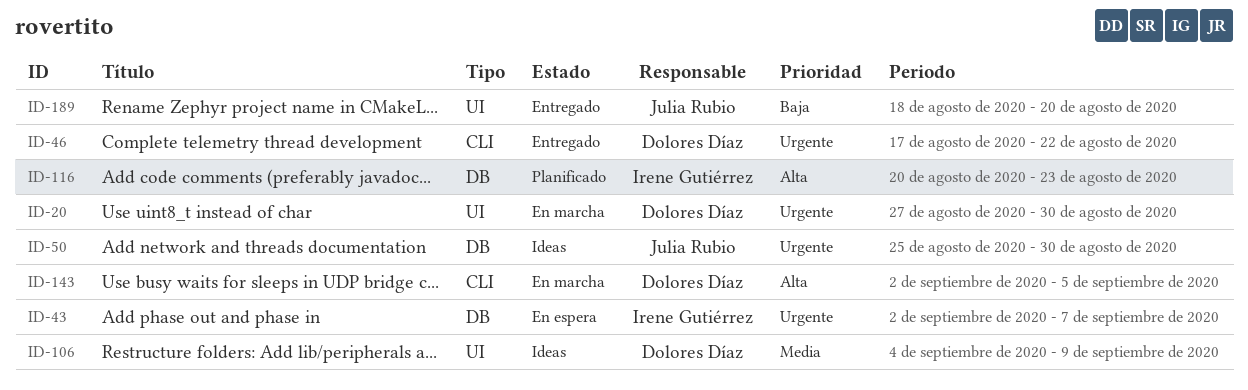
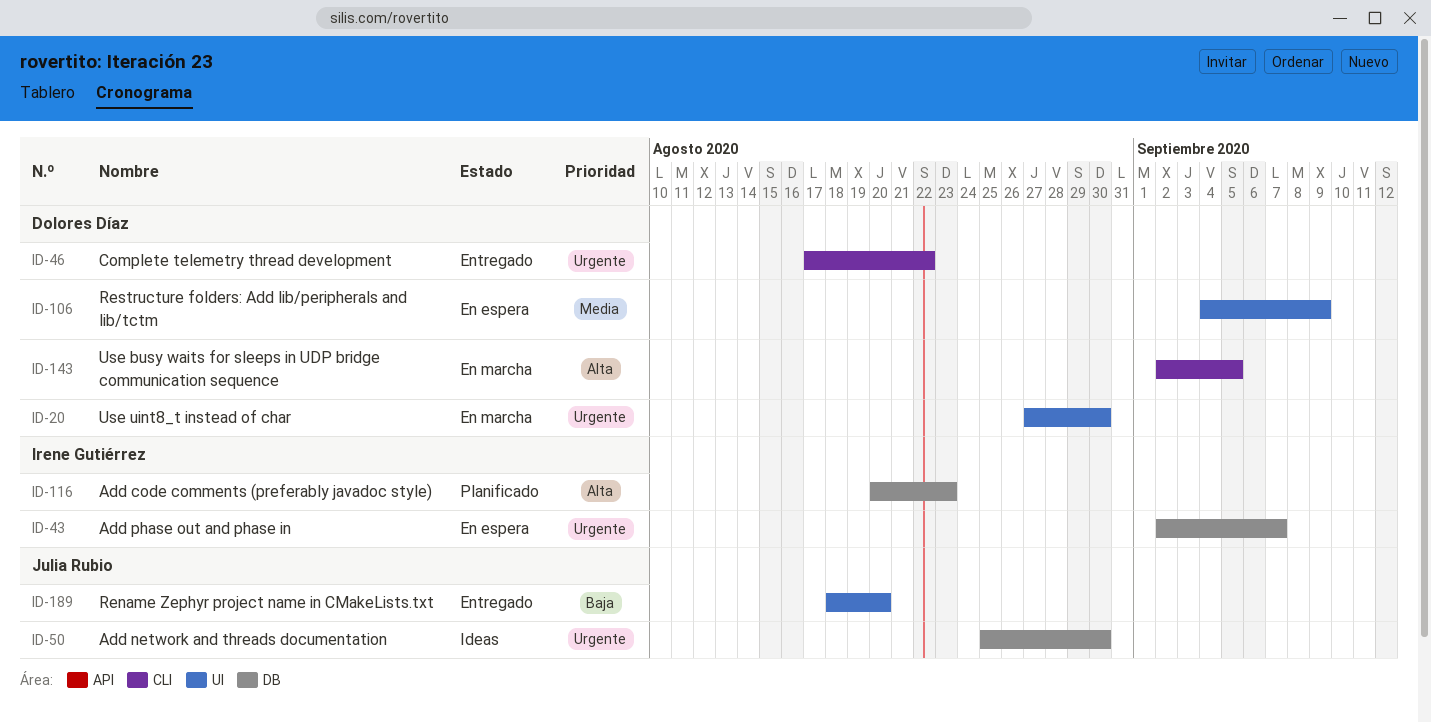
ID-106, status: Ideas -> En espera

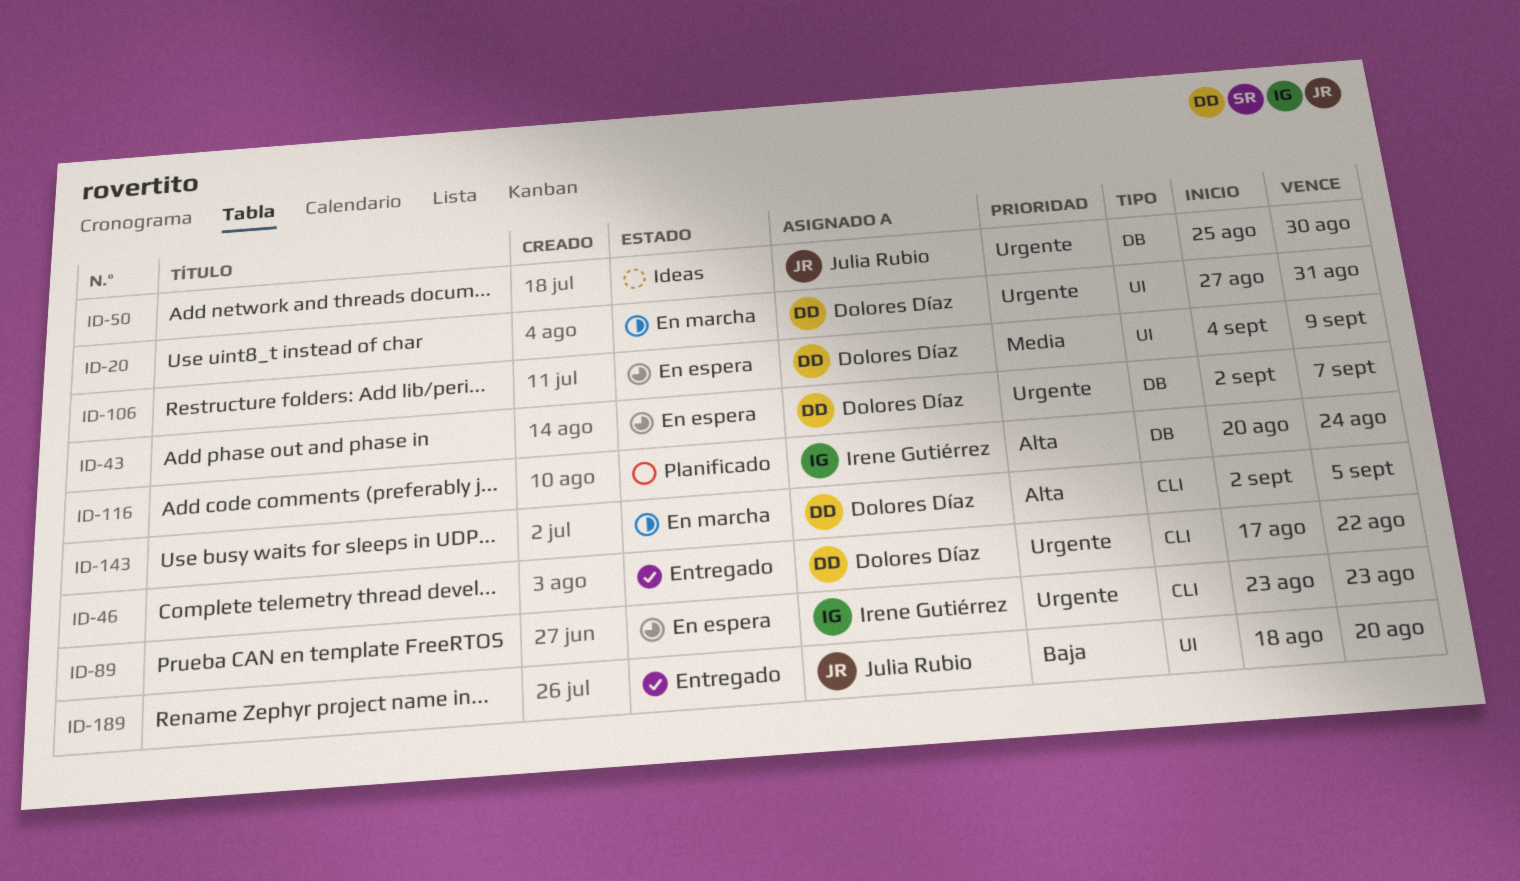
ID-20, due: Aug 30 -> Aug 31
ID-43, owner: Irene Gutiérrez -> Dolores Díaz
ID-89: none -> present
ID-116, due: Aug 23 -> Aug 24

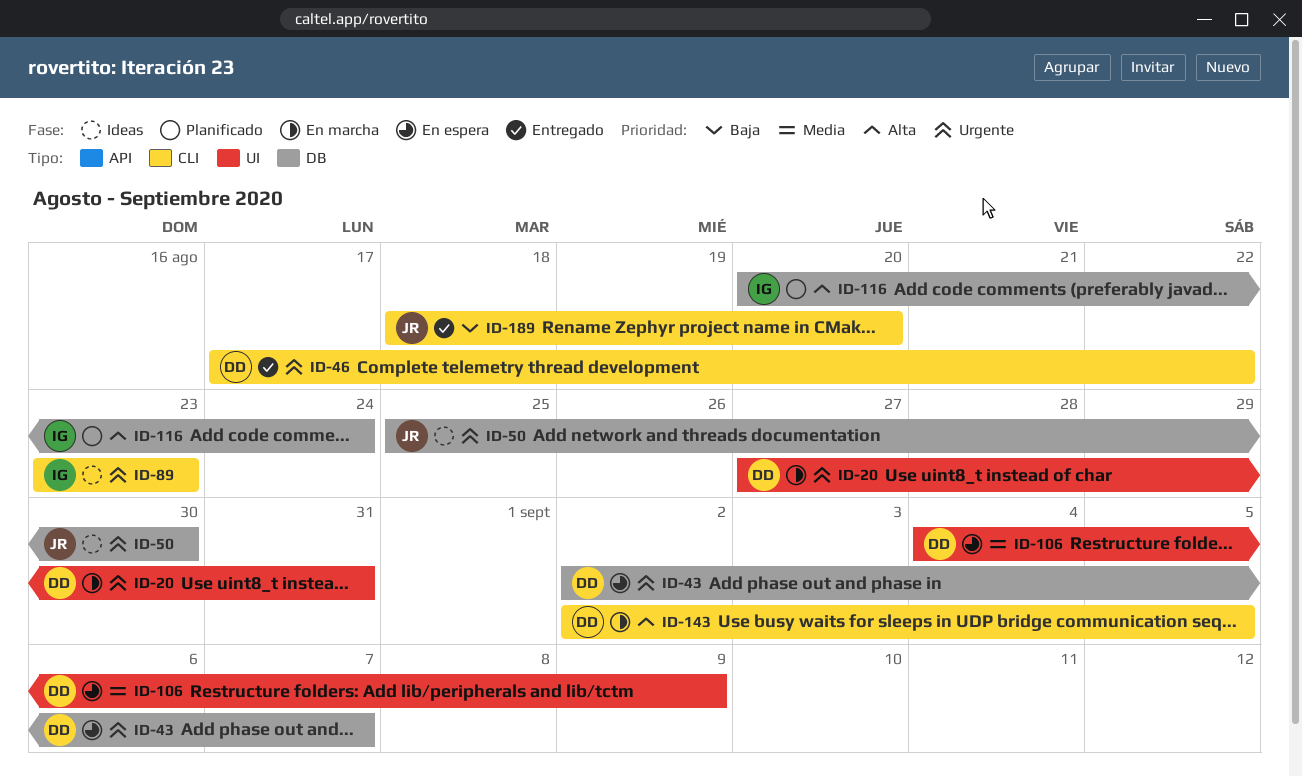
ID-89, status: En espera -> Ideas
ID-189, label: UI -> CLI

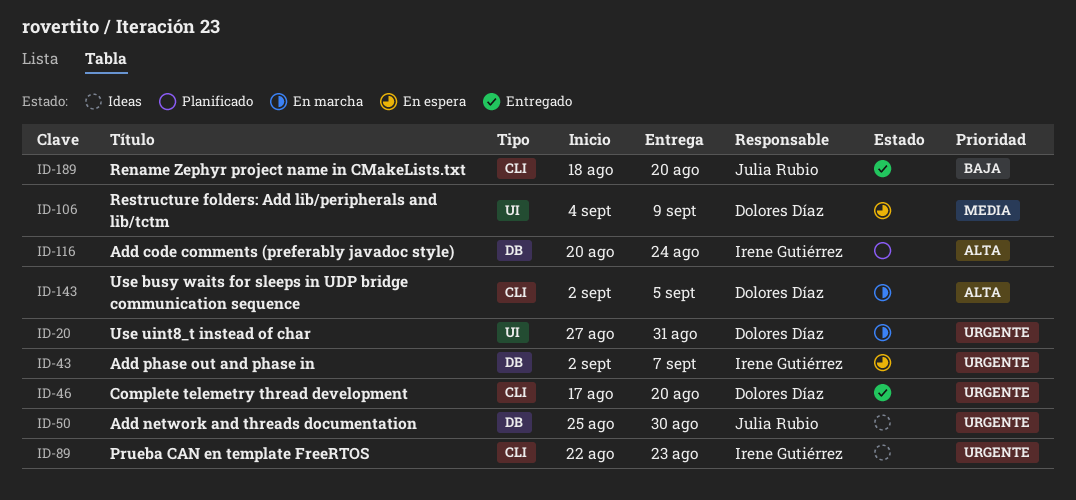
ID-43, owner: Dolores Díaz -> Irene Gutiérrez
ID-46, due: Aug 22 -> Aug 20
ID-89, start: Aug 23 -> Aug 22

